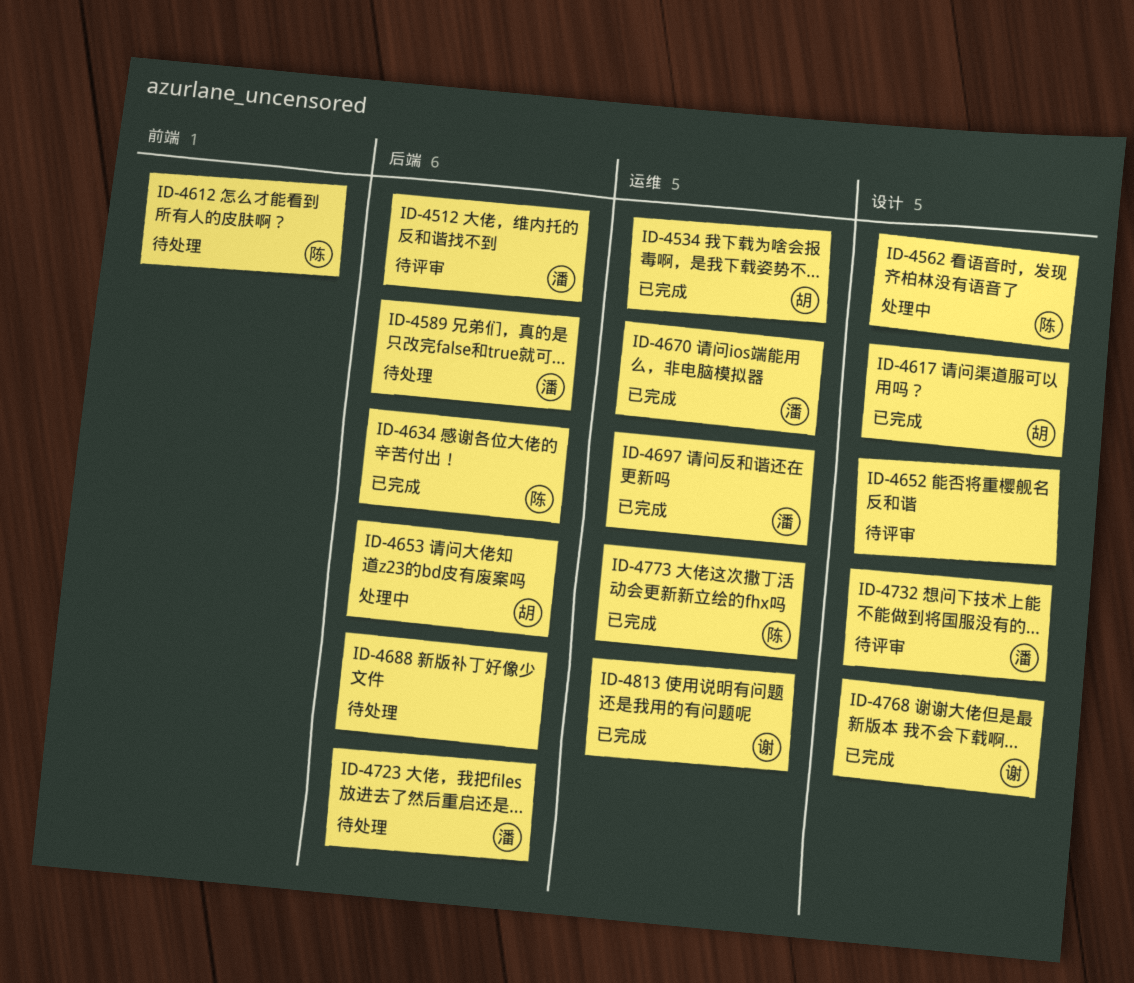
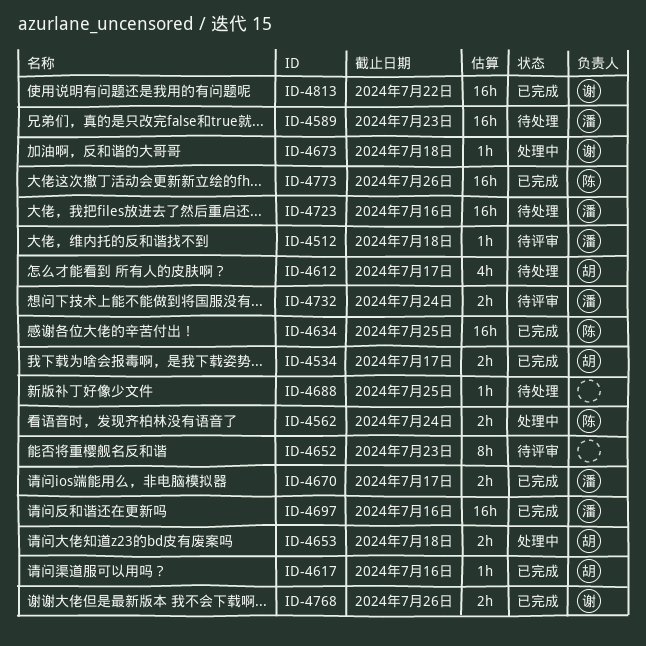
ID-4612, owner: 陈 -> 胡
ID-4673: none -> present

